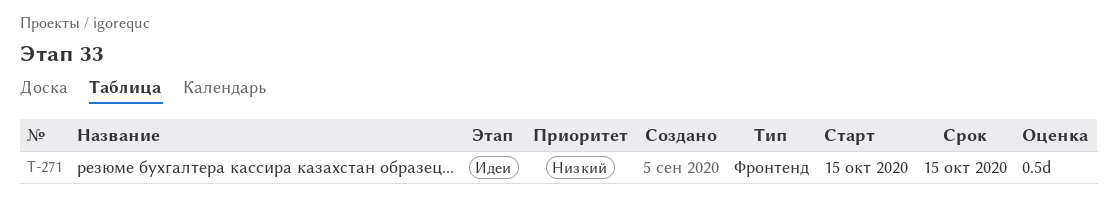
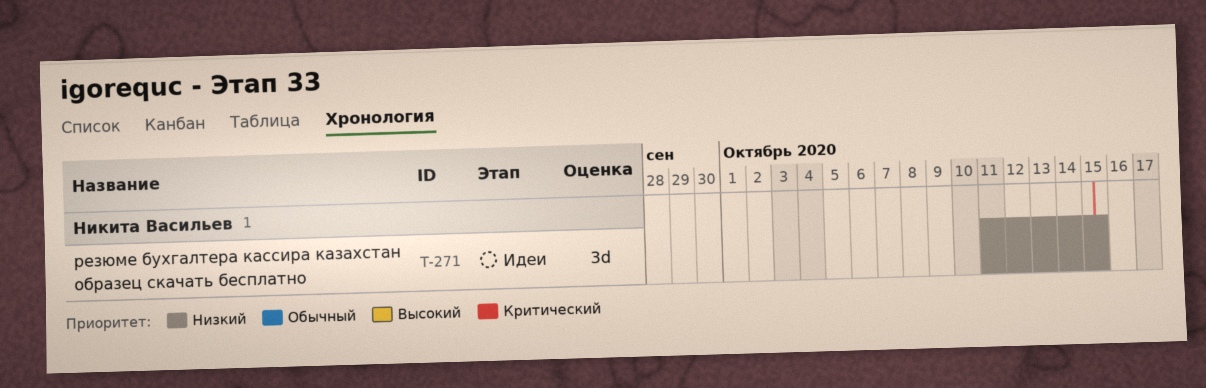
T-271, estimate: 0.5d -> 3d
T-271, start: Oct 15 -> Oct 11

